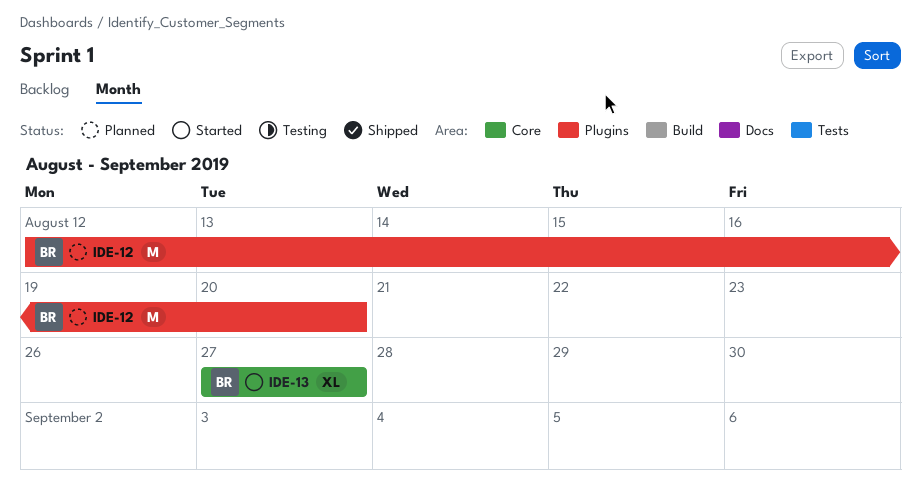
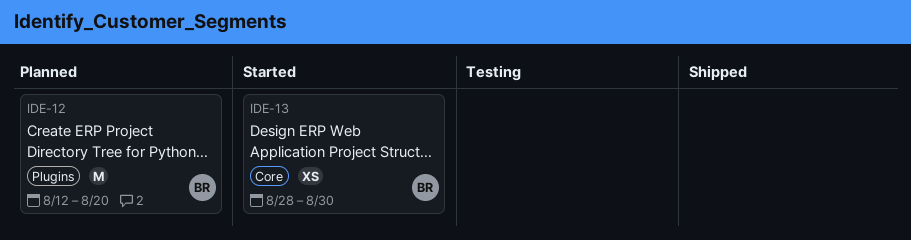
IDE-13, estimate: XL -> XS
IDE-13, start: Aug 27 -> Aug 28
IDE-13, due: Aug 27 -> Aug 30

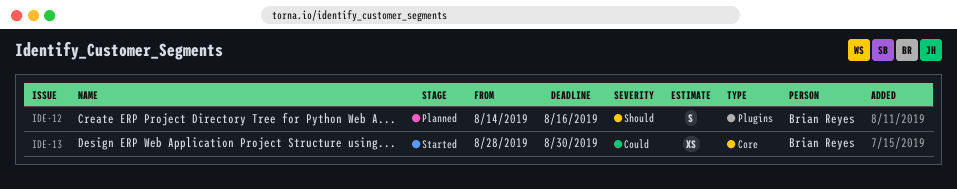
IDE-12, estimate: M -> S
IDE-12, start: Aug 12 -> Aug 14
IDE-12, due: Aug 20 -> Aug 16

